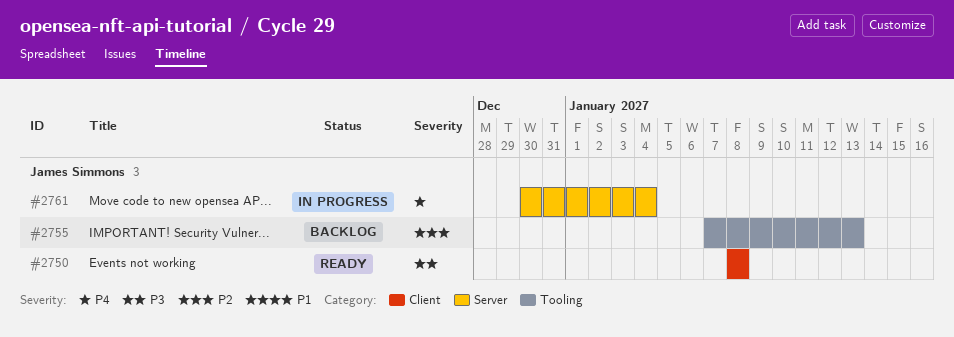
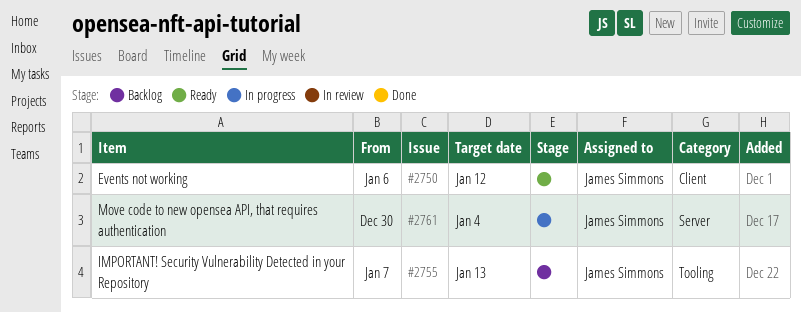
#2750, start: Jan 8 -> Jan 6
#2750, due: Jan 8 -> Jan 12

